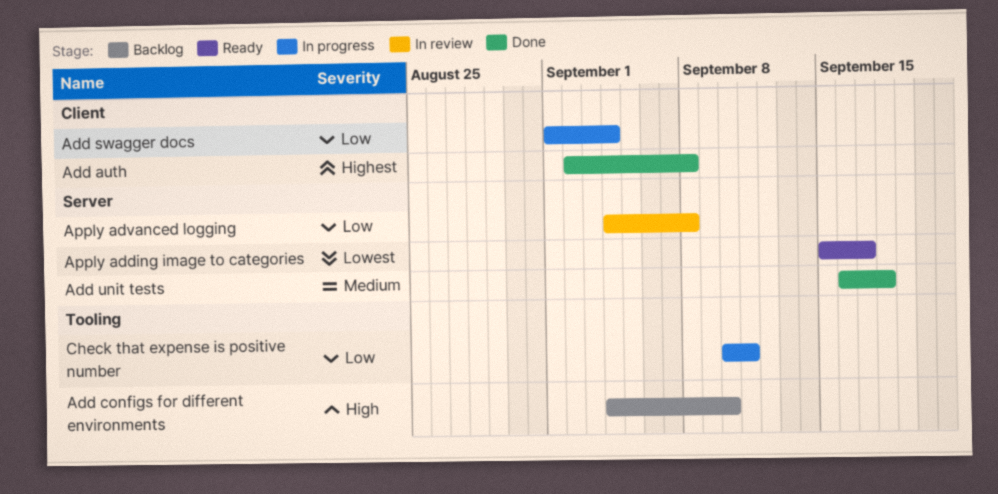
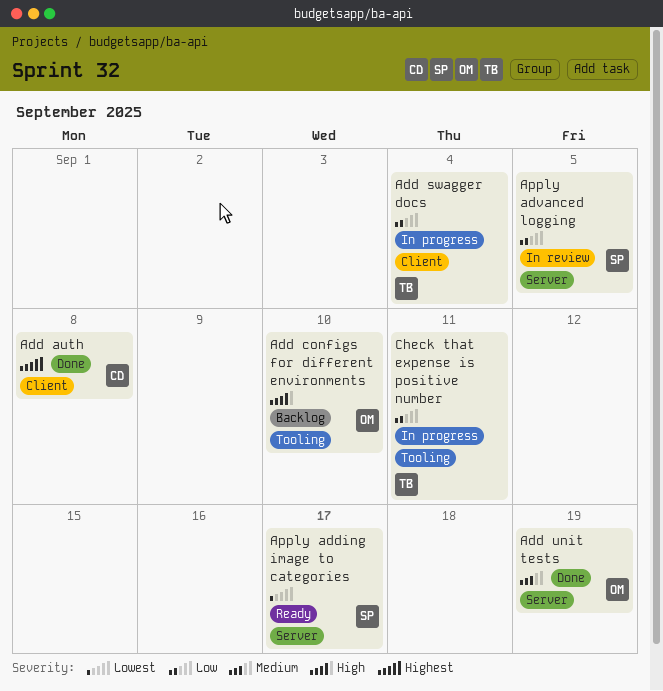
Add unit tests, due: Sep 18 -> Sep 19
Apply advanced logging, due: Sep 8 -> Sep 5

